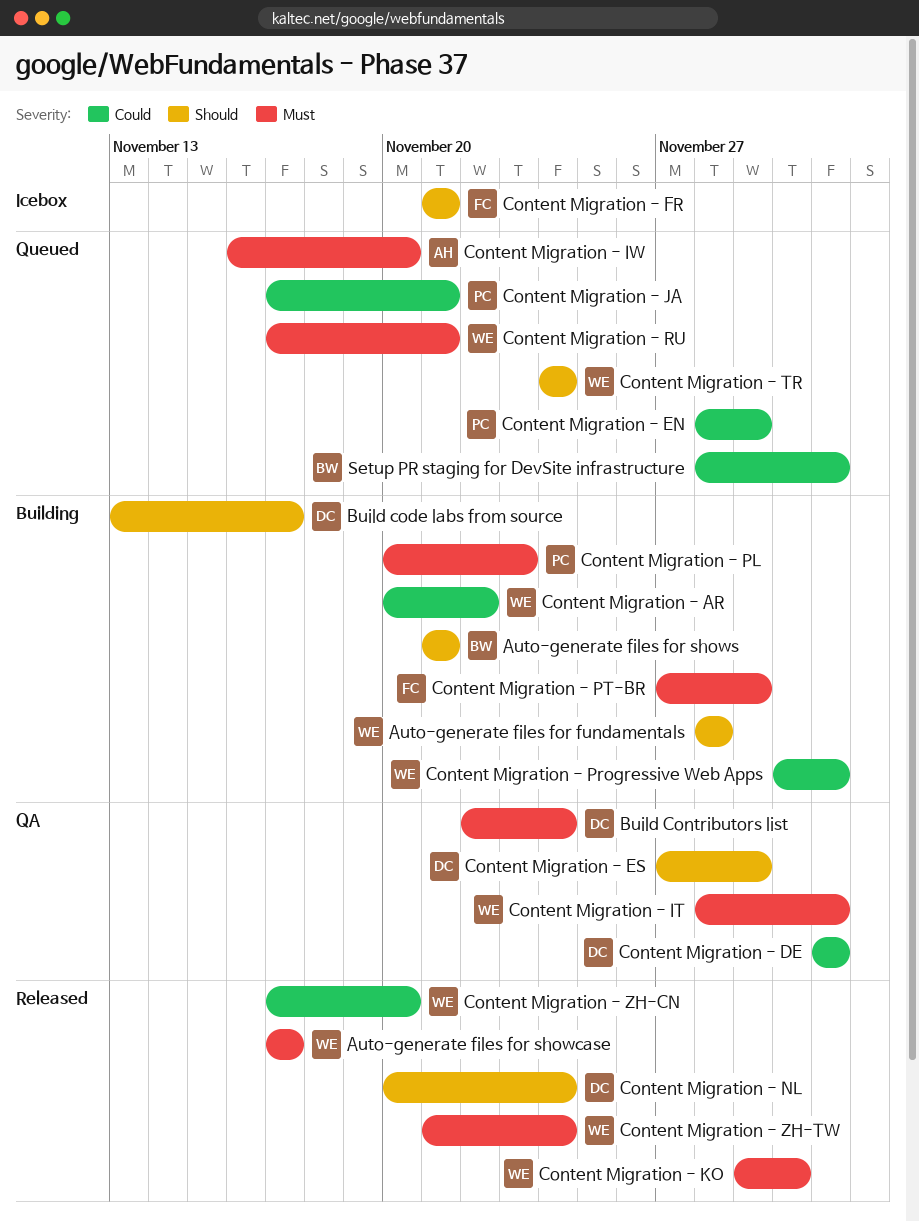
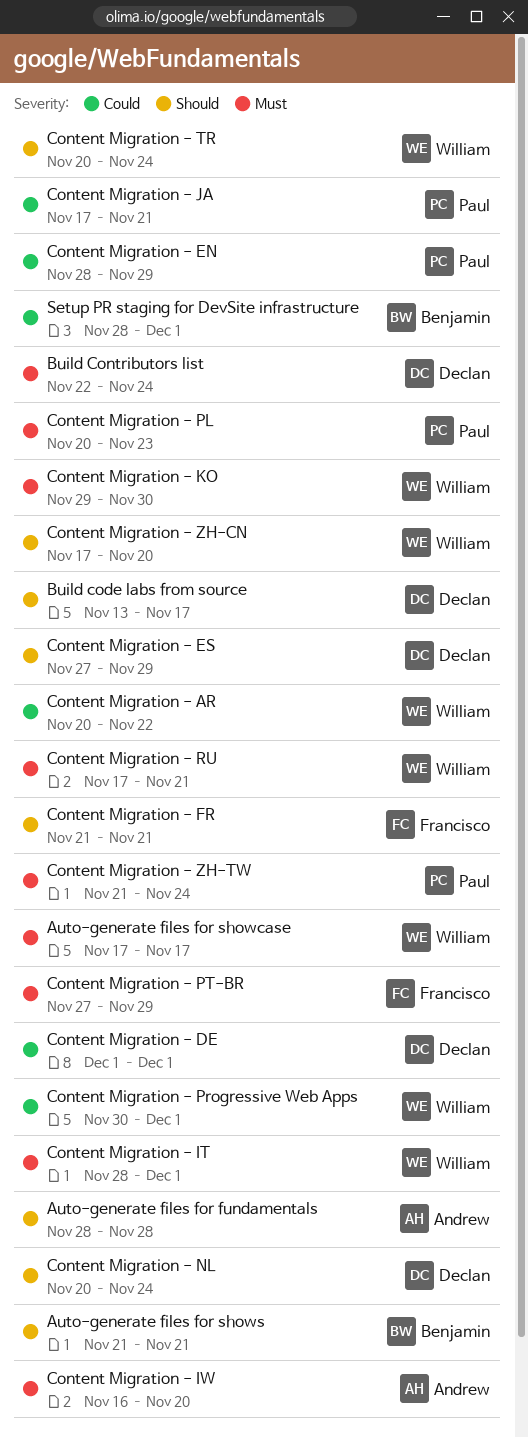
Auto-generate files for fundamentals, owner: William -> Andrew
Content Migration - TR, start: Nov 24 -> Nov 20
Content Migration - ZH-CN, priority: Could -> Should
Content Migration - ZH-TW, owner: William -> Paul

